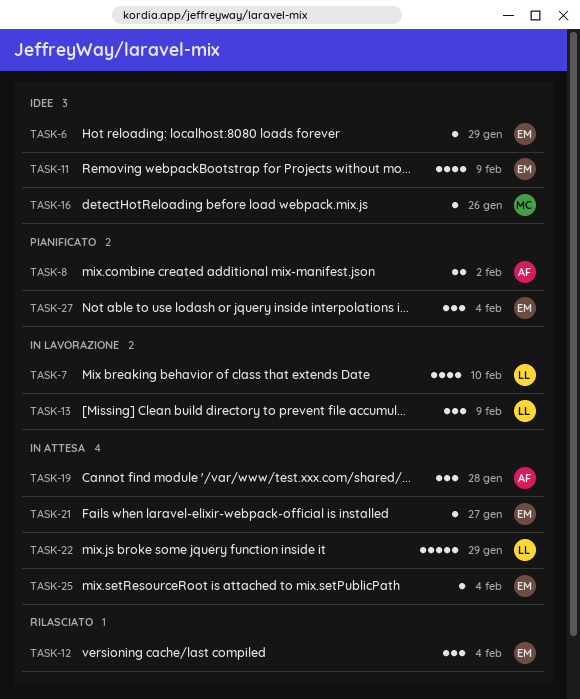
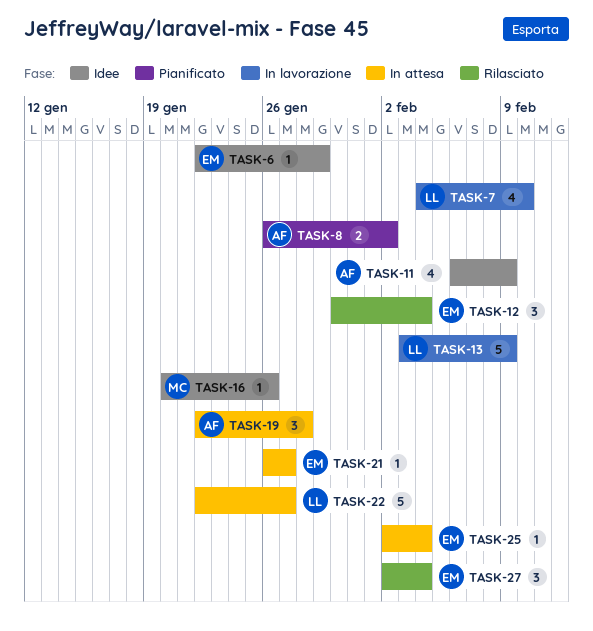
TASK-11, owner: EM -> AF
TASK-13, estimate: 3 -> 5
TASK-22, due: Jan 29 -> Jan 27
TASK-27, status: Pianificato -> Rilasciato

